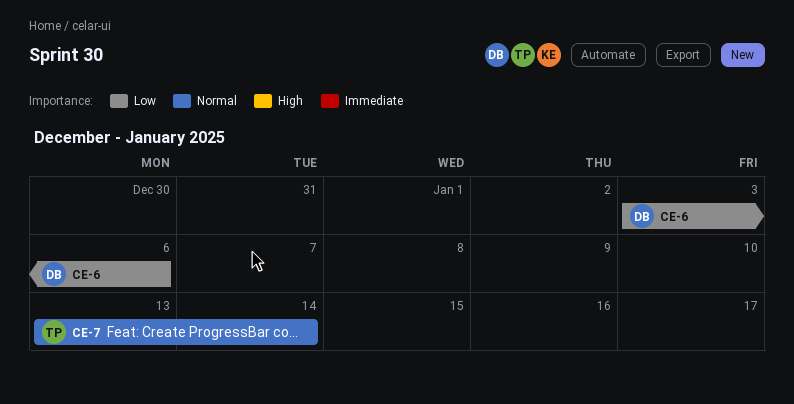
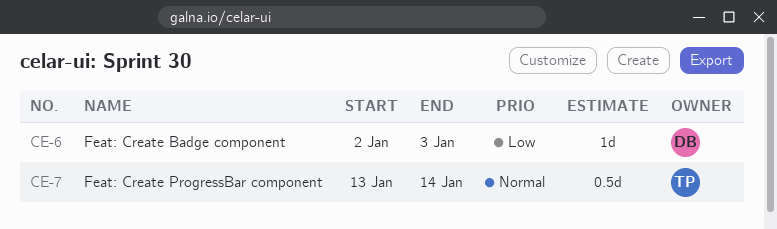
CE-6, start: Jan 3 -> Jan 2
CE-6, due: Jan 6 -> Jan 3

